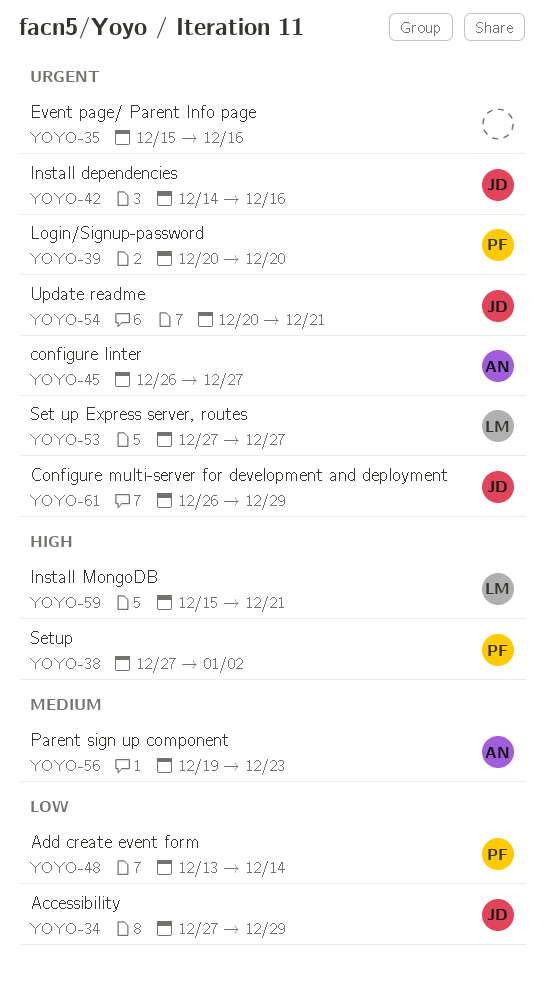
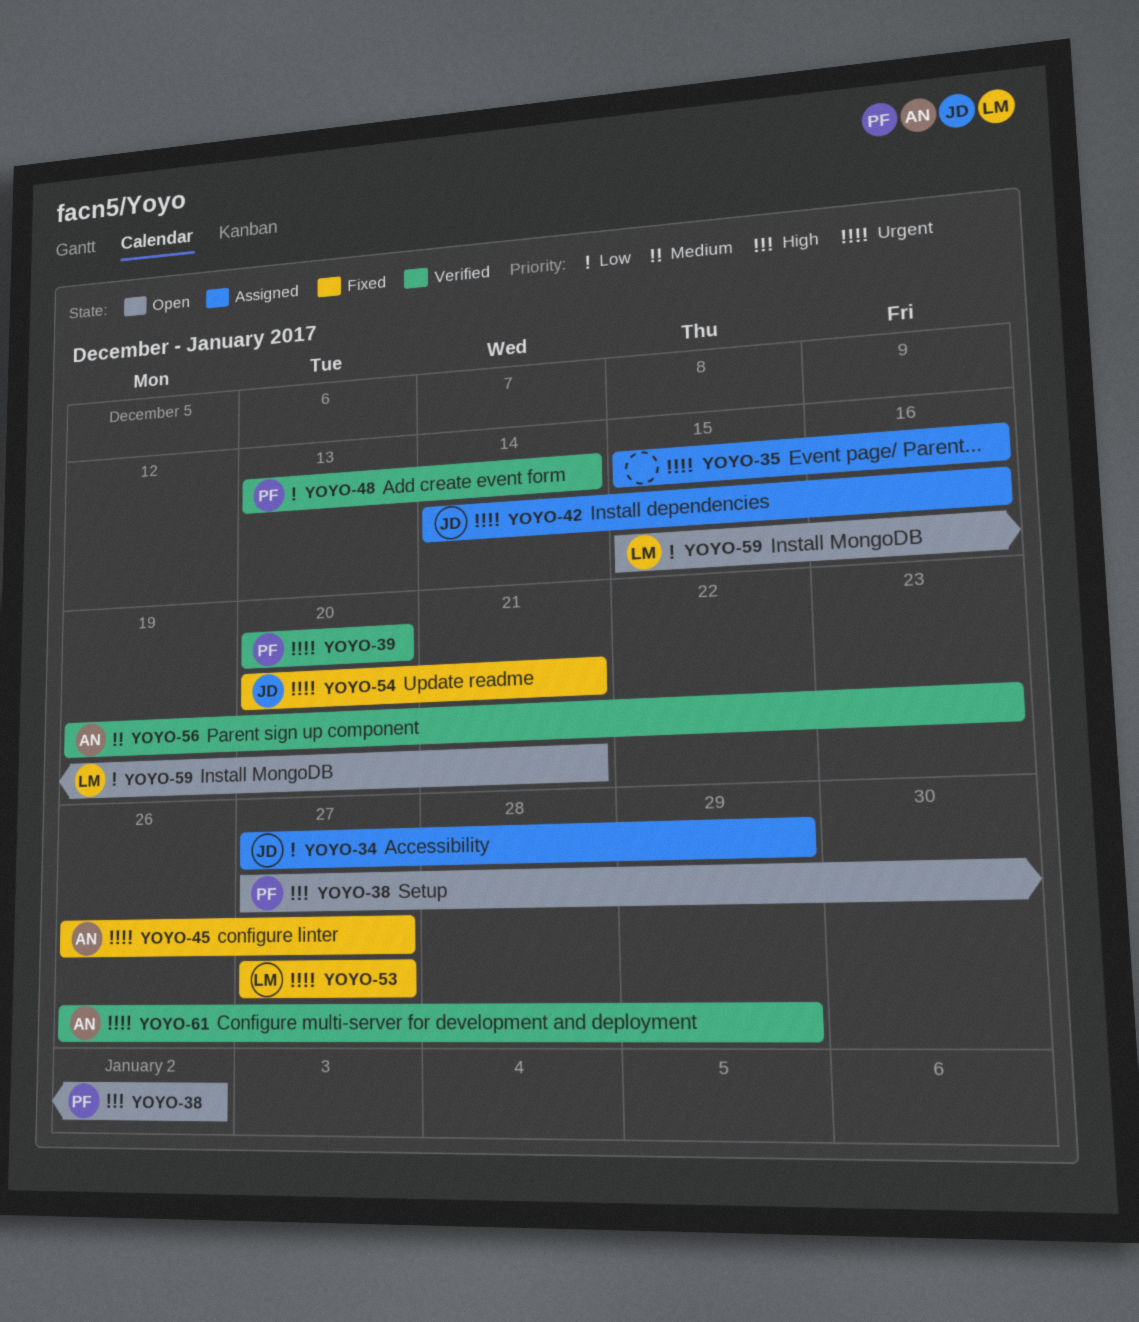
YOYO-59, priority: High -> Low
YOYO-61, owner: JD -> AN

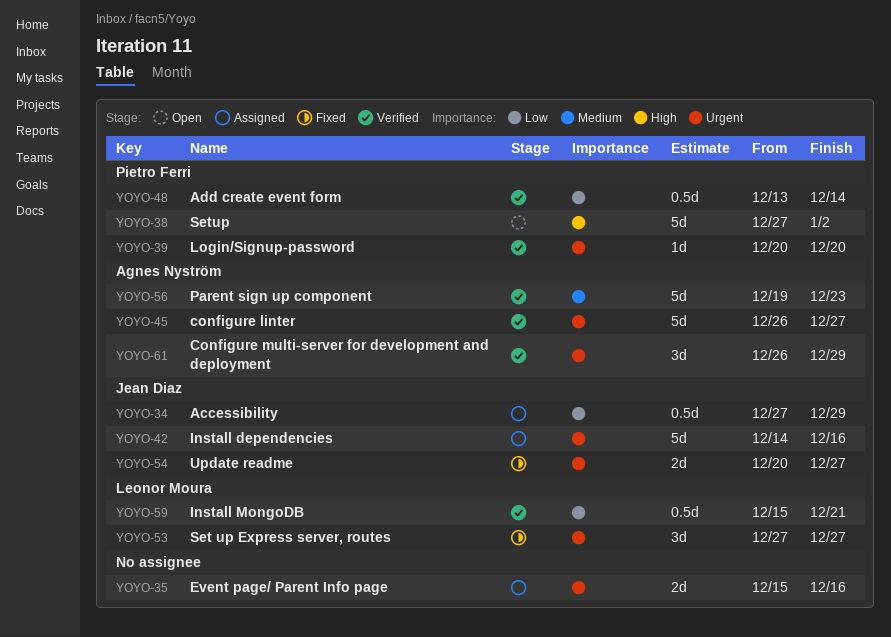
YOYO-45, status: Fixed -> Verified
YOYO-54, due: Dec 21 -> Dec 27
YOYO-59, status: Open -> Verified

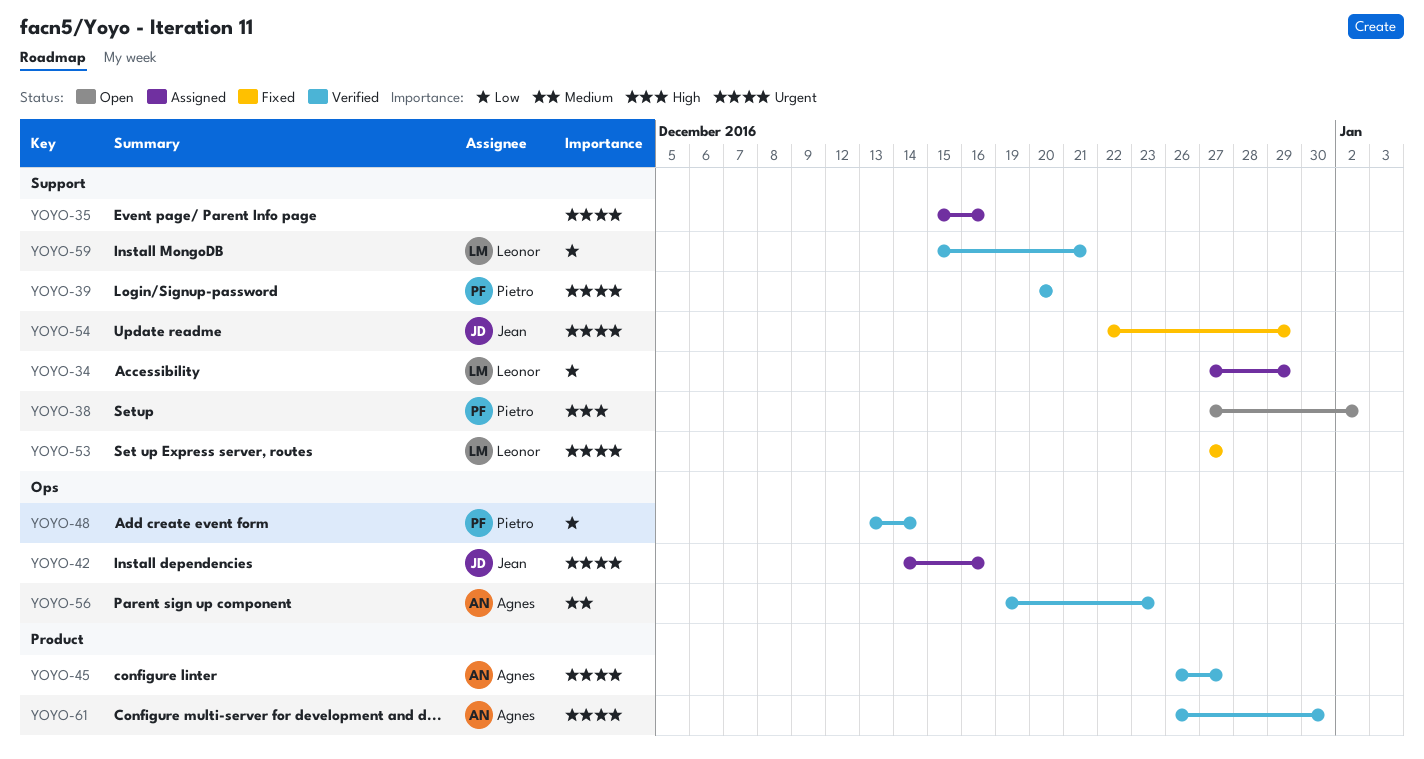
YOYO-34, owner: Jean Diaz -> Leonor Moura
YOYO-54, start: Dec 20 -> Dec 22
YOYO-54, due: Dec 27 -> Dec 29
YOYO-61, due: Dec 29 -> Dec 30

